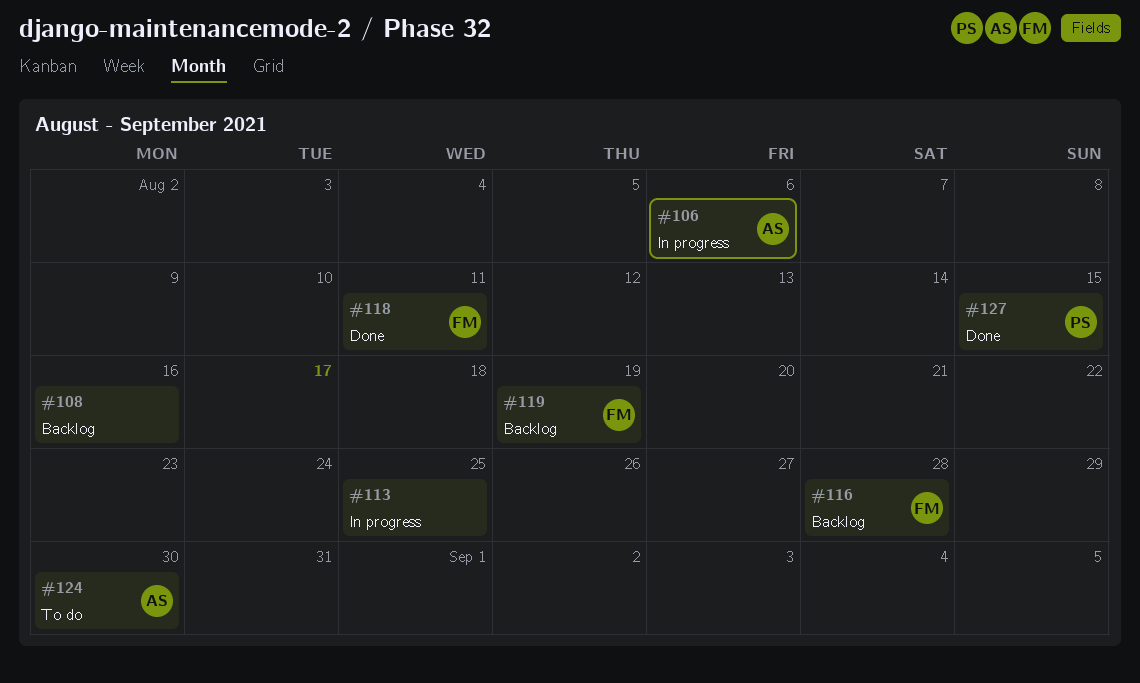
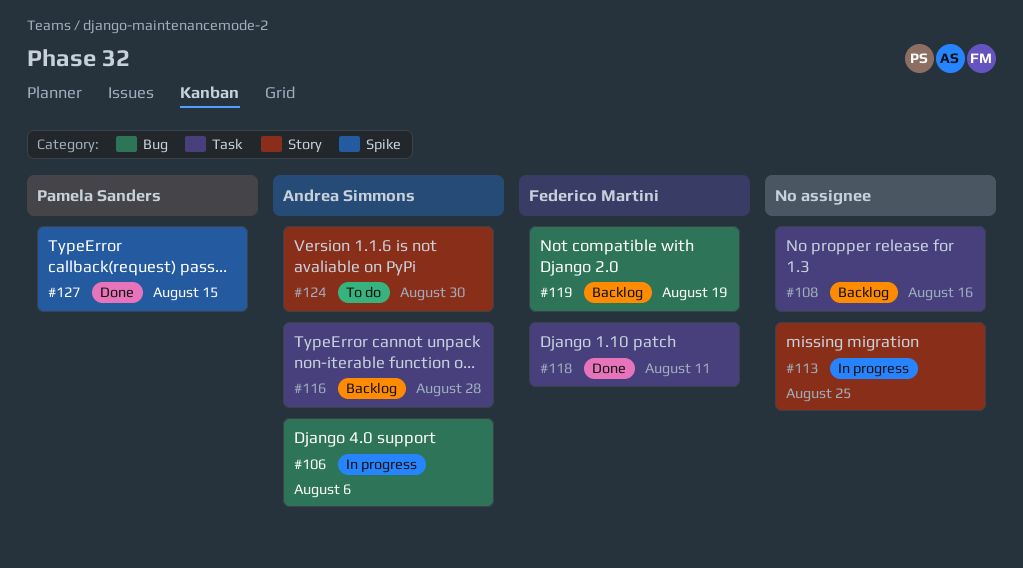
#116, owner: Federico Martini -> Andrea Simmons

